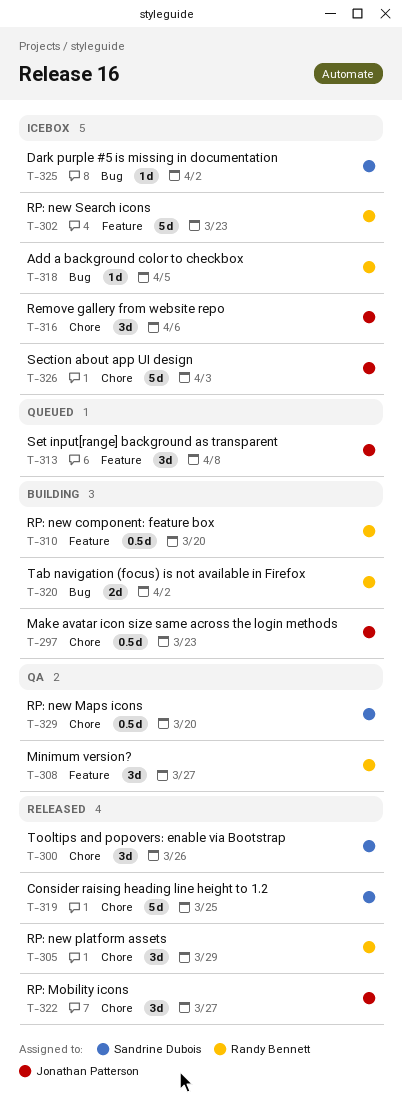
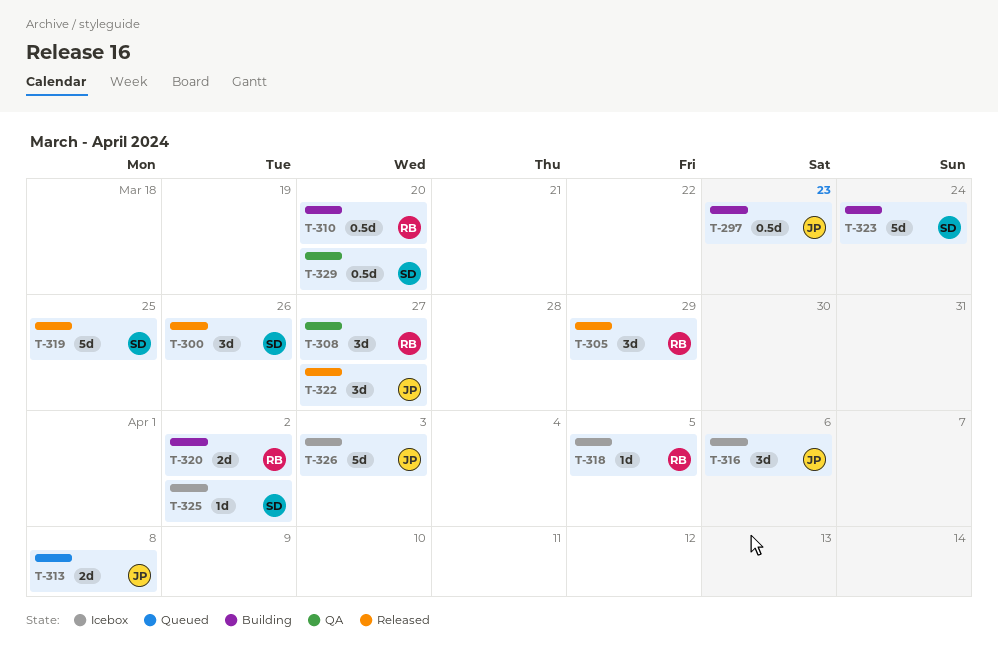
T-302: present -> none
T-313, estimate: 3d -> 2d
T-323: none -> present

